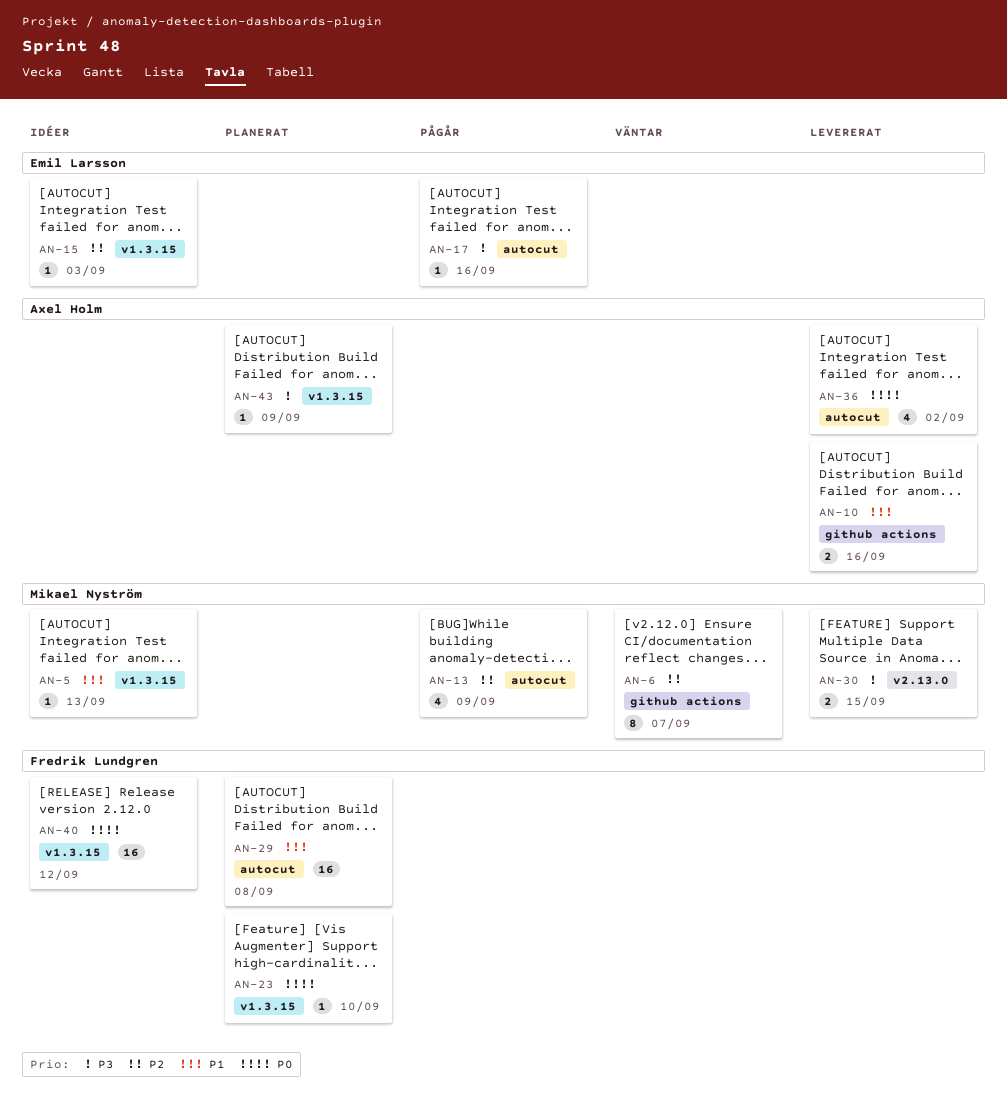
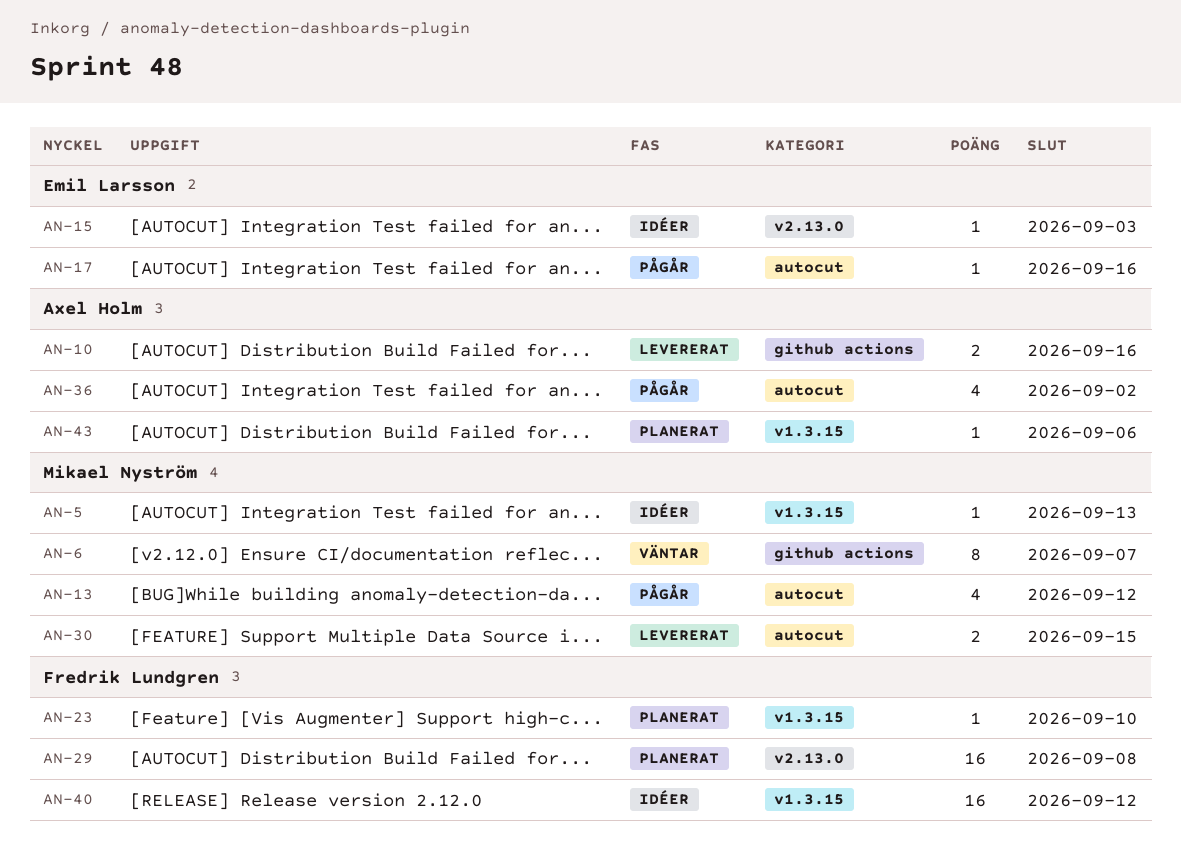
AN-13, due: Sep 9 -> Sep 12
AN-15, label: v1.3.15 -> v2.13.0
AN-29, label: autocut -> v2.13.0
AN-30, label: v2.13.0 -> autocut
AN-36, status: Levererat -> Pågår
AN-43, due: Sep 9 -> Sep 6

